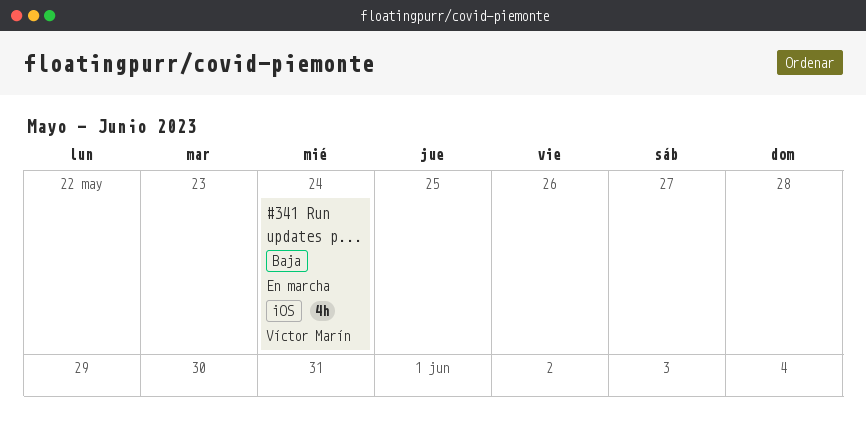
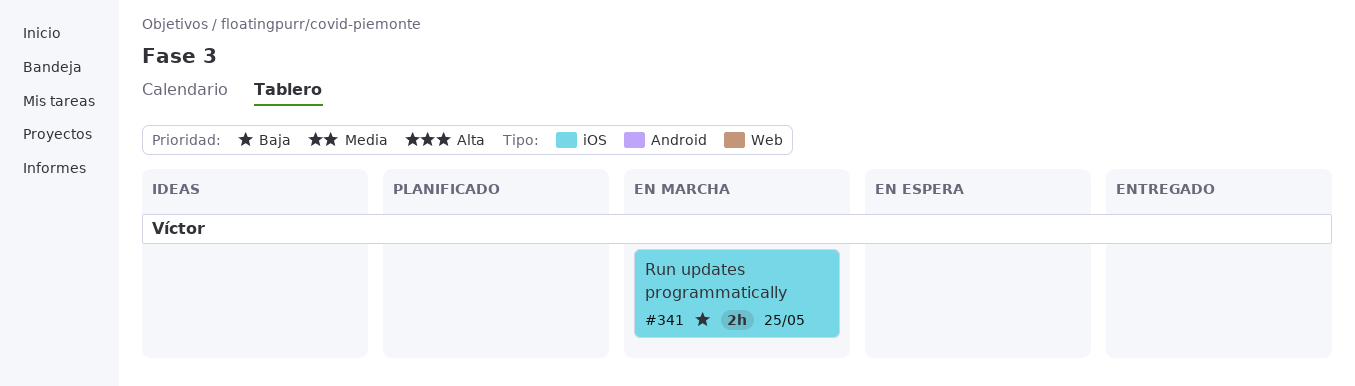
#341, estimate: 4h -> 2h
#341, due: May 24 -> May 25

